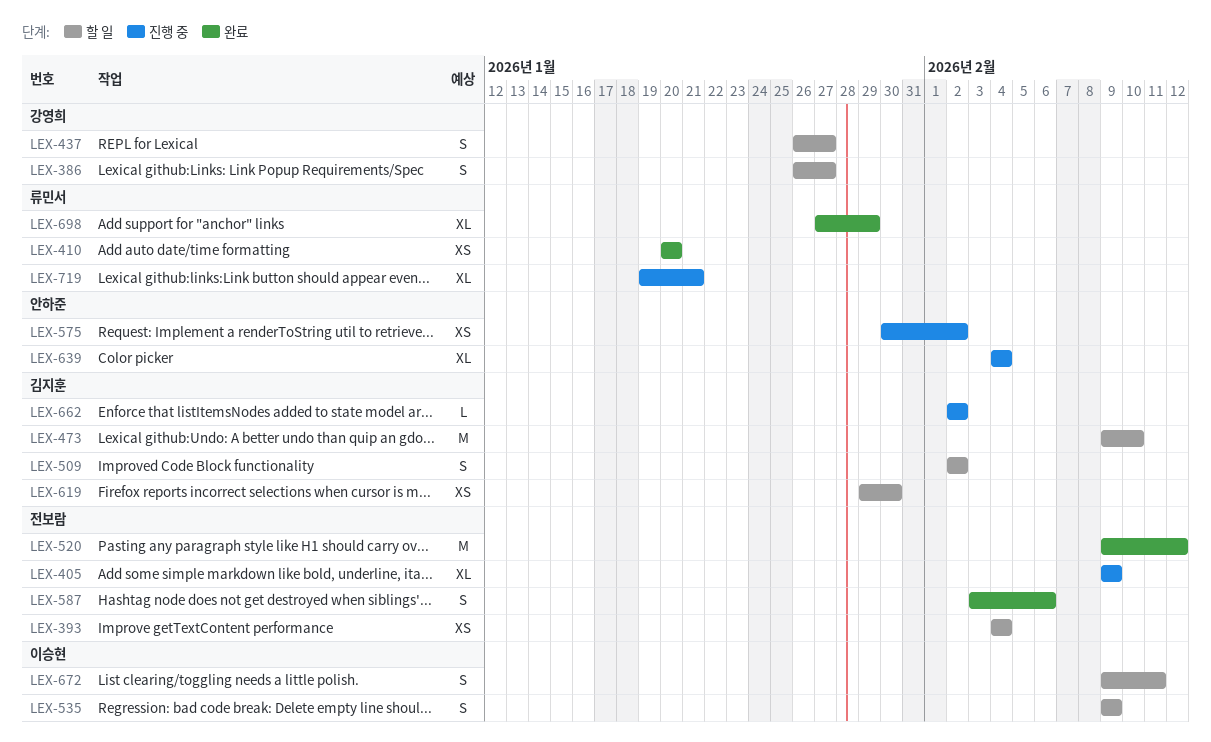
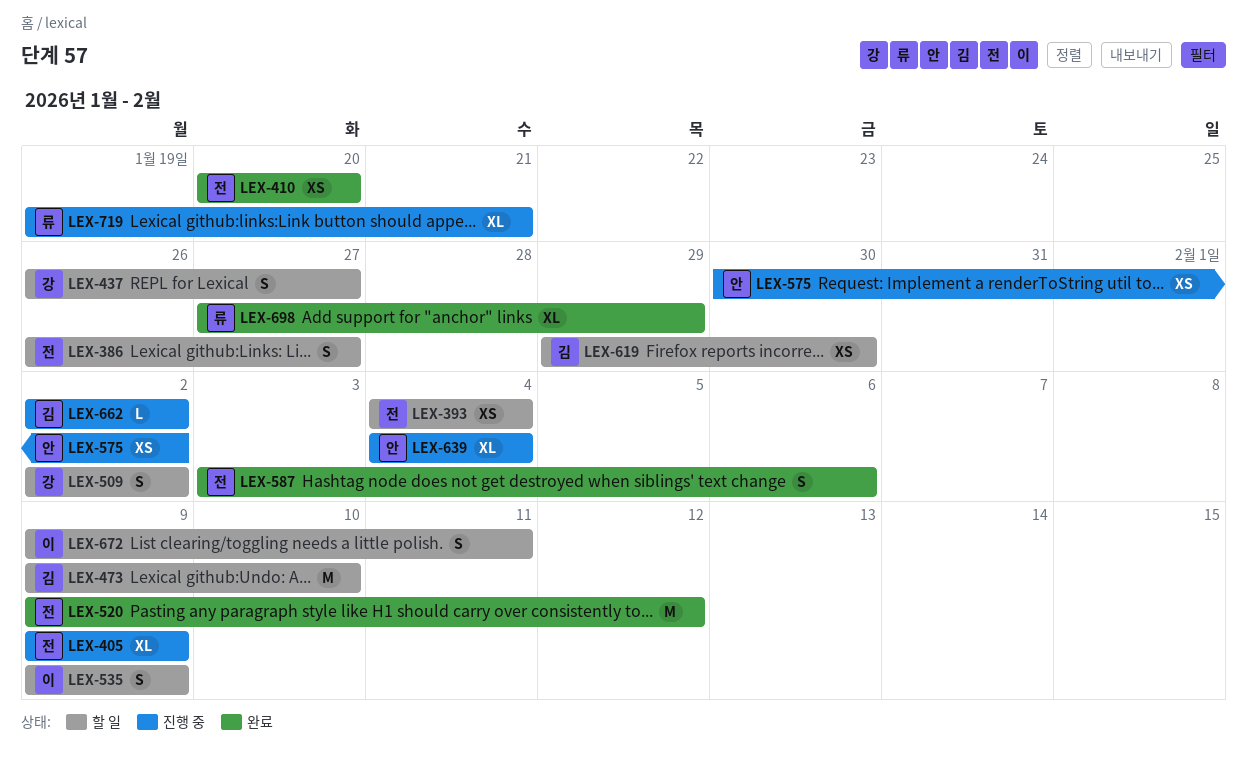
LEX-386, owner: 강영희 -> 전보람
LEX-410, owner: 류민서 -> 전보람
LEX-509, owner: 김지훈 -> 강영희

